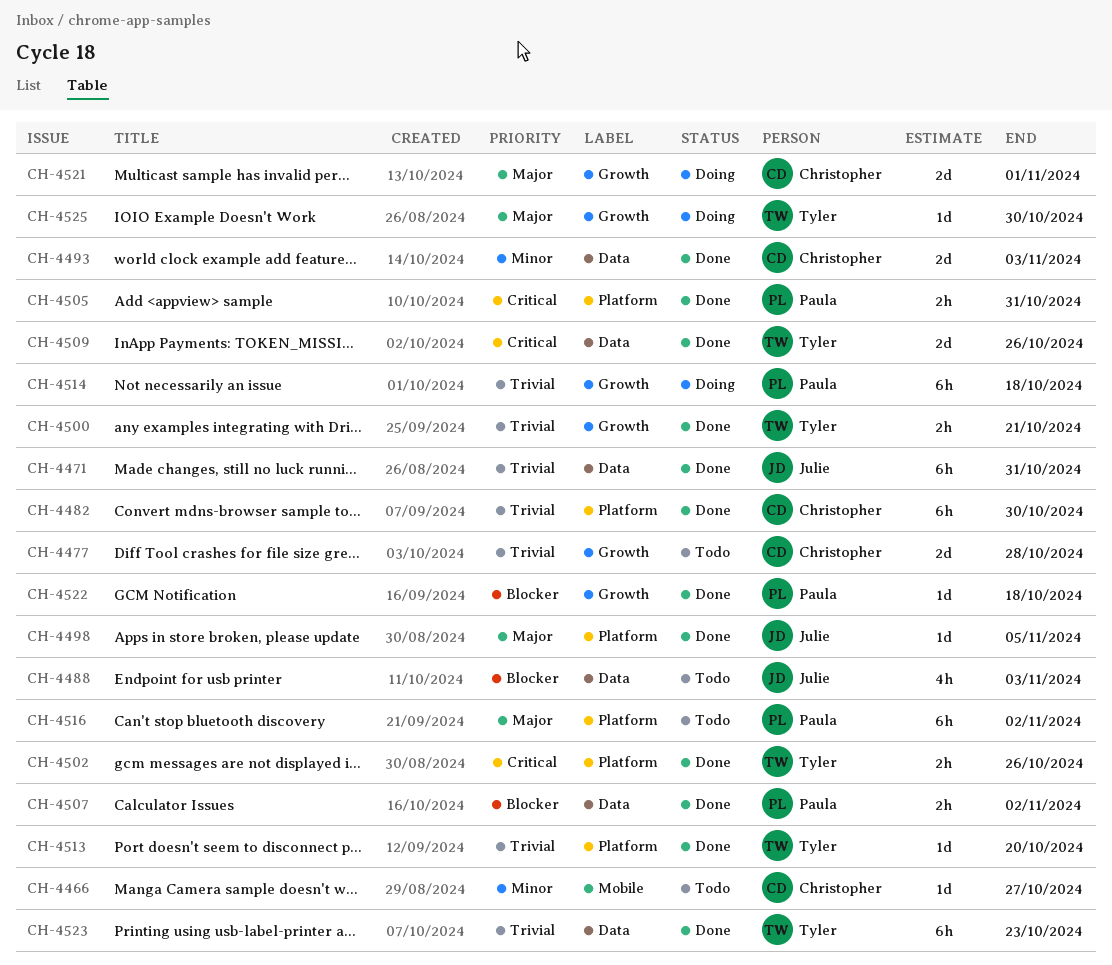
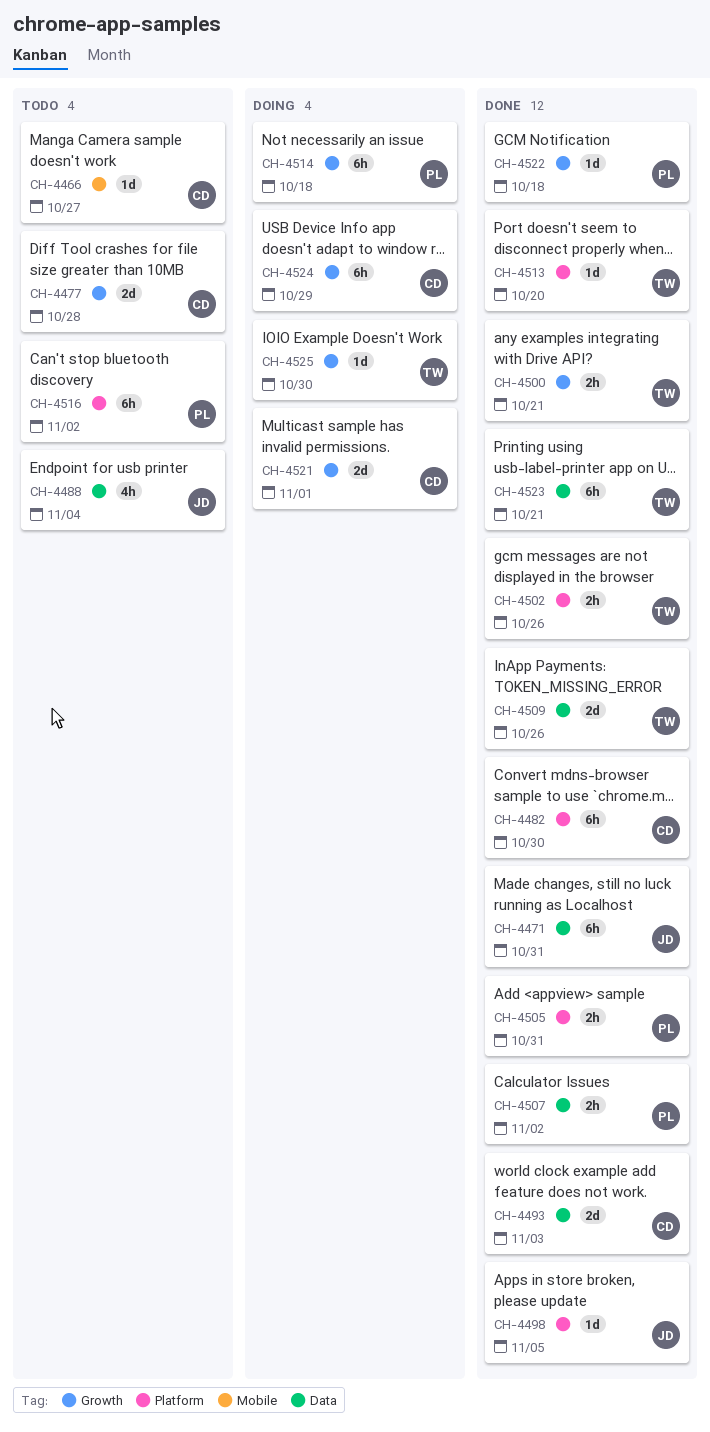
CH-4488, due: Nov 3 -> Nov 4
CH-4523, due: Oct 23 -> Oct 21
CH-4524: none -> present

